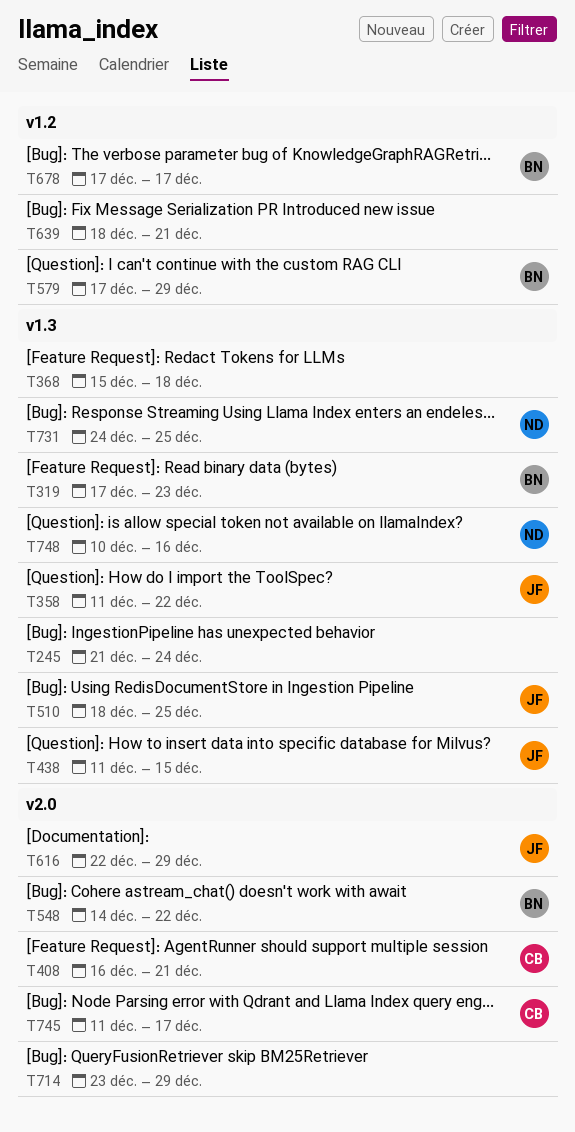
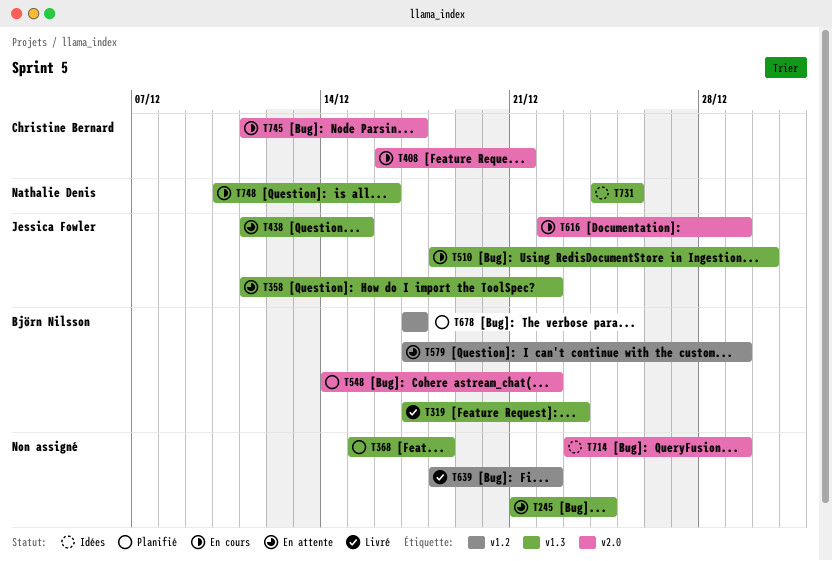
T510, due: Dec 25 -> Dec 30
T639, due: Dec 21 -> Dec 22

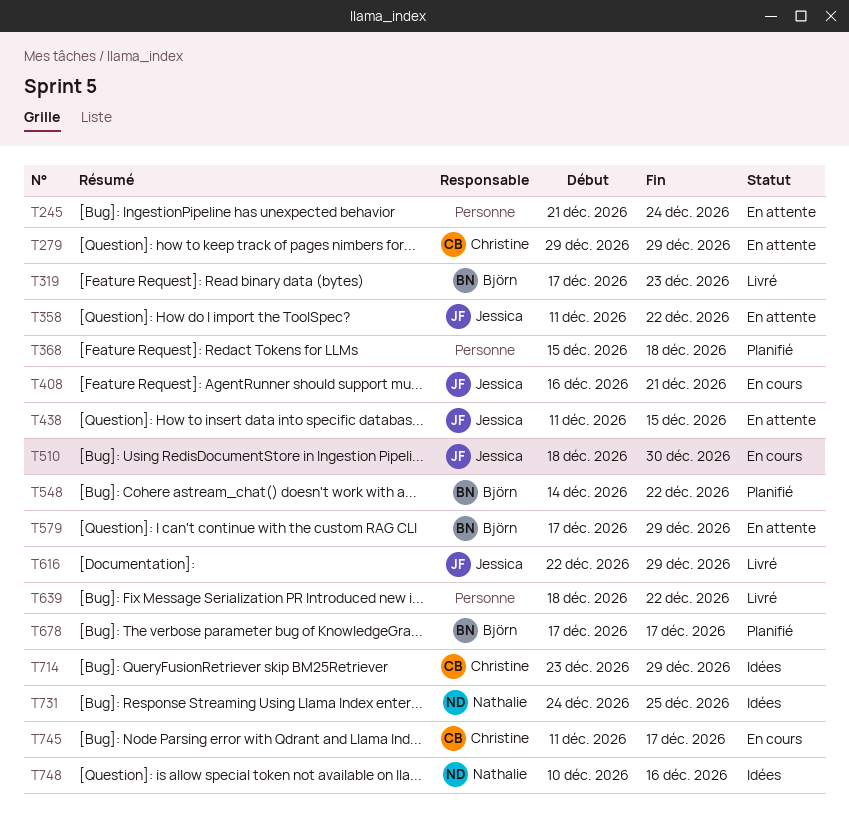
T279: none -> present
T408, owner: Christine Bernard -> Jessica Fowler
T616, status: En cours -> Livré
T714, owner: none -> Christine Bernard
T748, status: En cours -> Idées

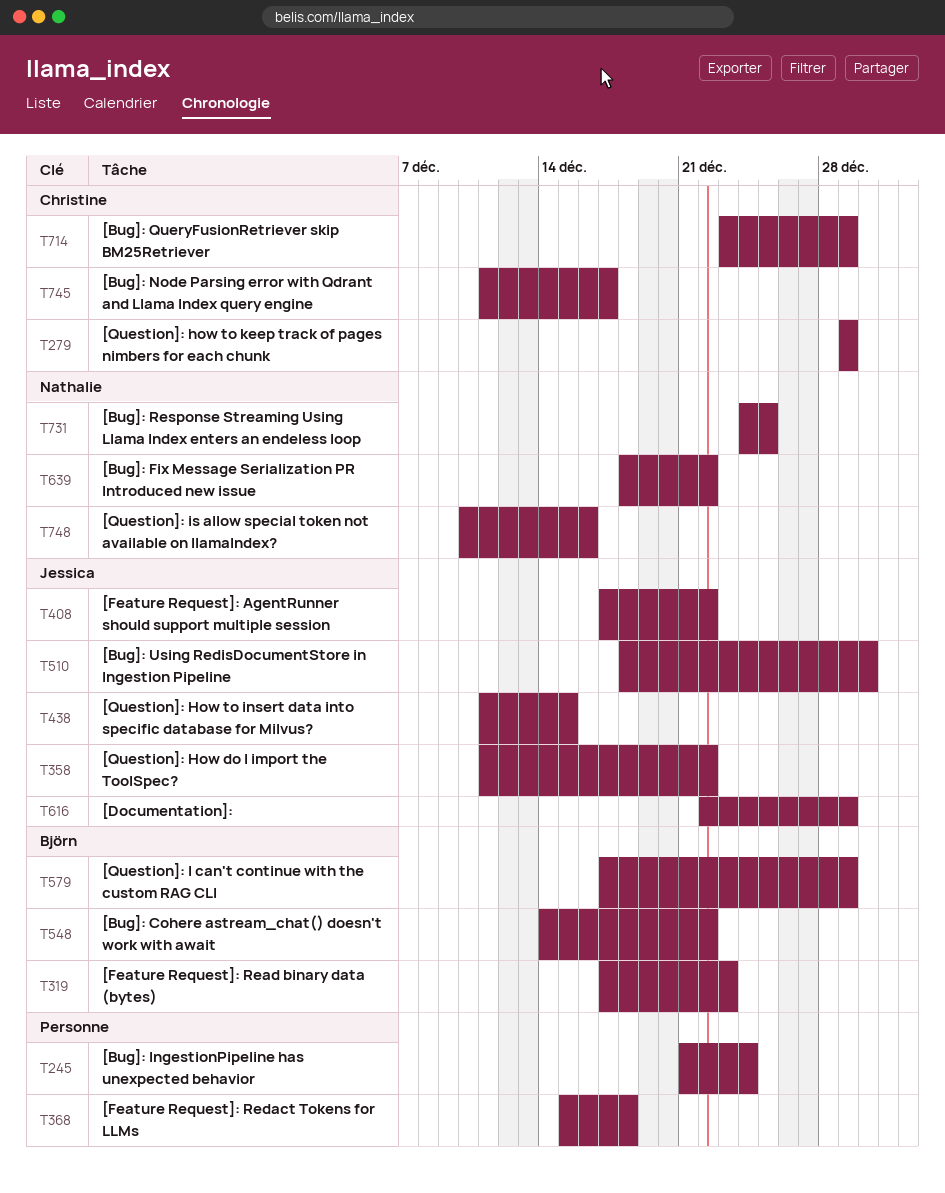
T408, start: Dec 16 -> Dec 17
T408, due: Dec 21 -> Dec 22
T639, owner: none -> Nathalie
T678: present -> none

